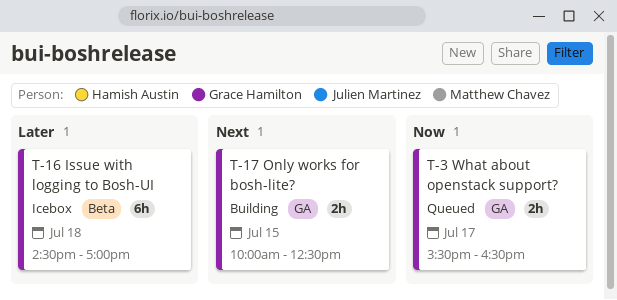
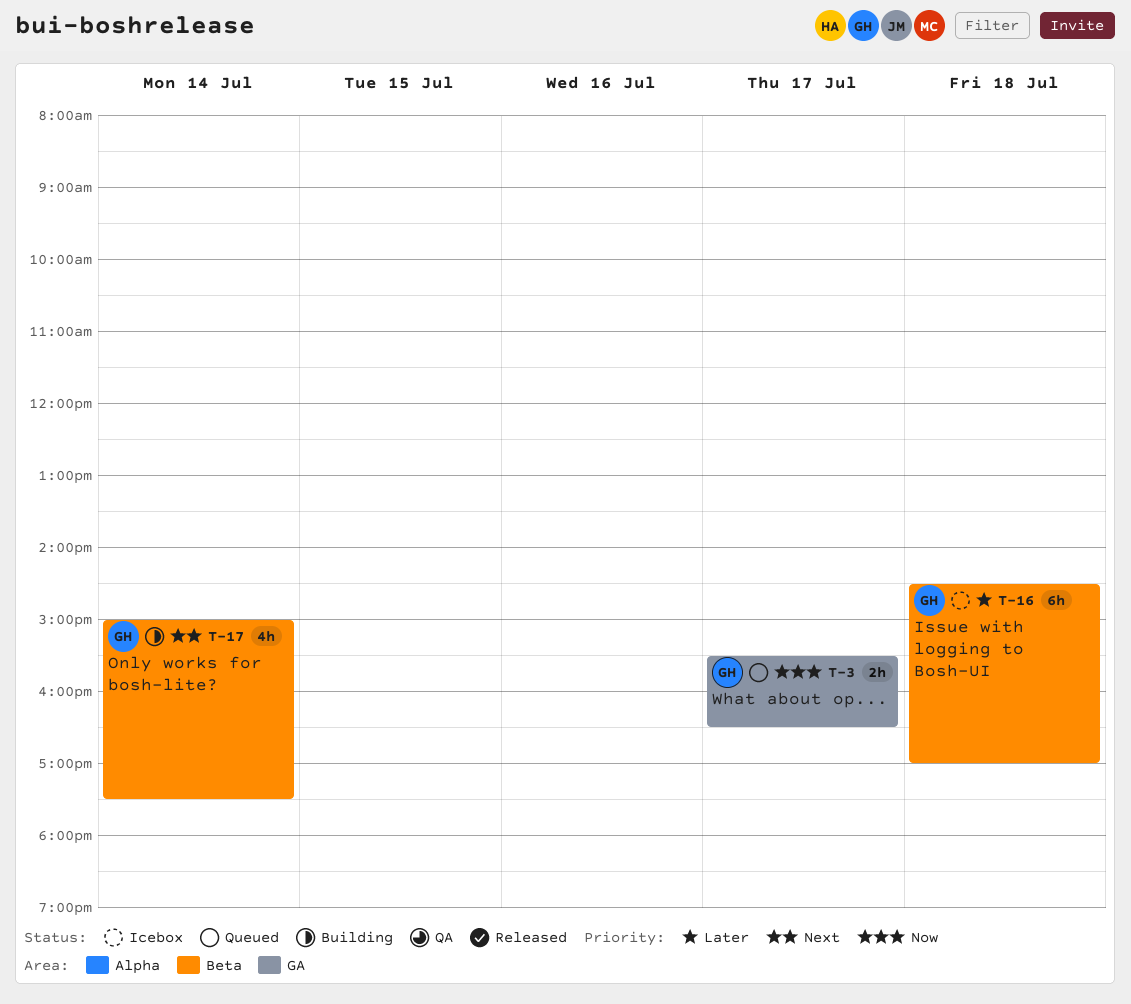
T-17, label: GA -> Beta
T-17, estimate: 2h -> 4h
T-17, day: Jul 15 -> Jul 14
T-17, begins: 10:00 -> 15:00
T-17, ends: 12:30 -> 17:30

